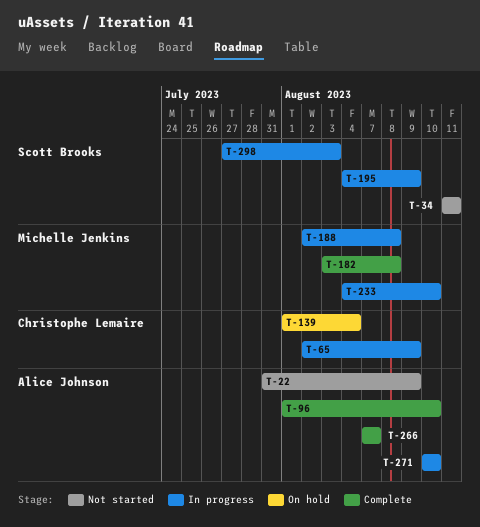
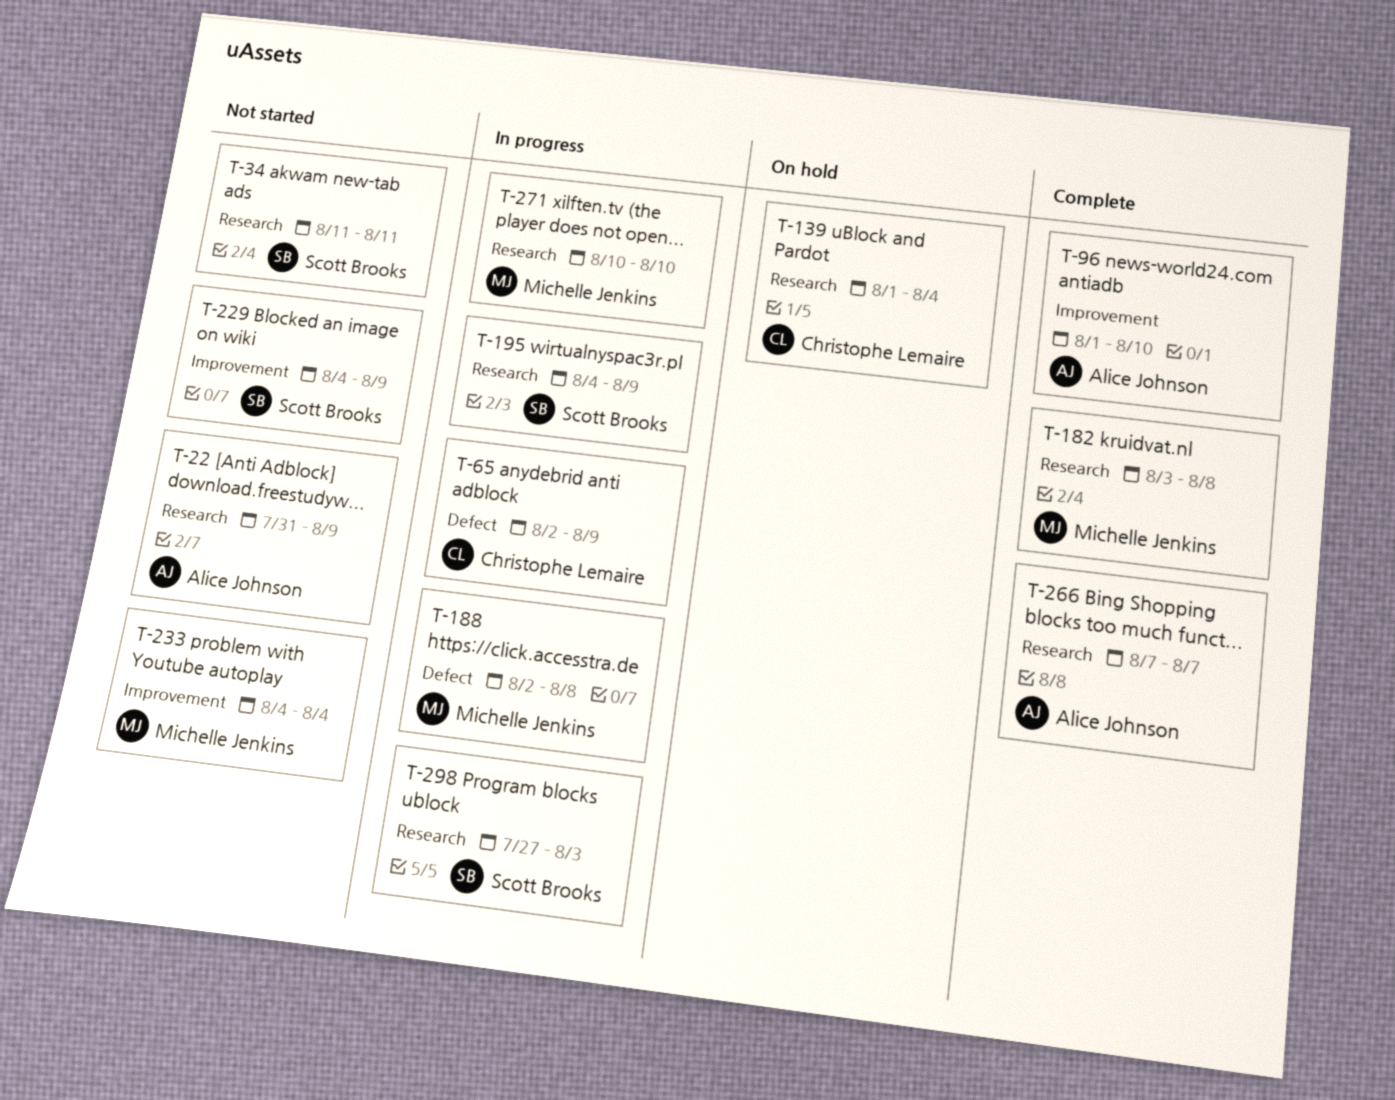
T-229: none -> present
T-233, status: In progress -> Not started
T-233, due: Aug 10 -> Aug 4
T-271, owner: Alice Johnson -> Michelle Jenkins

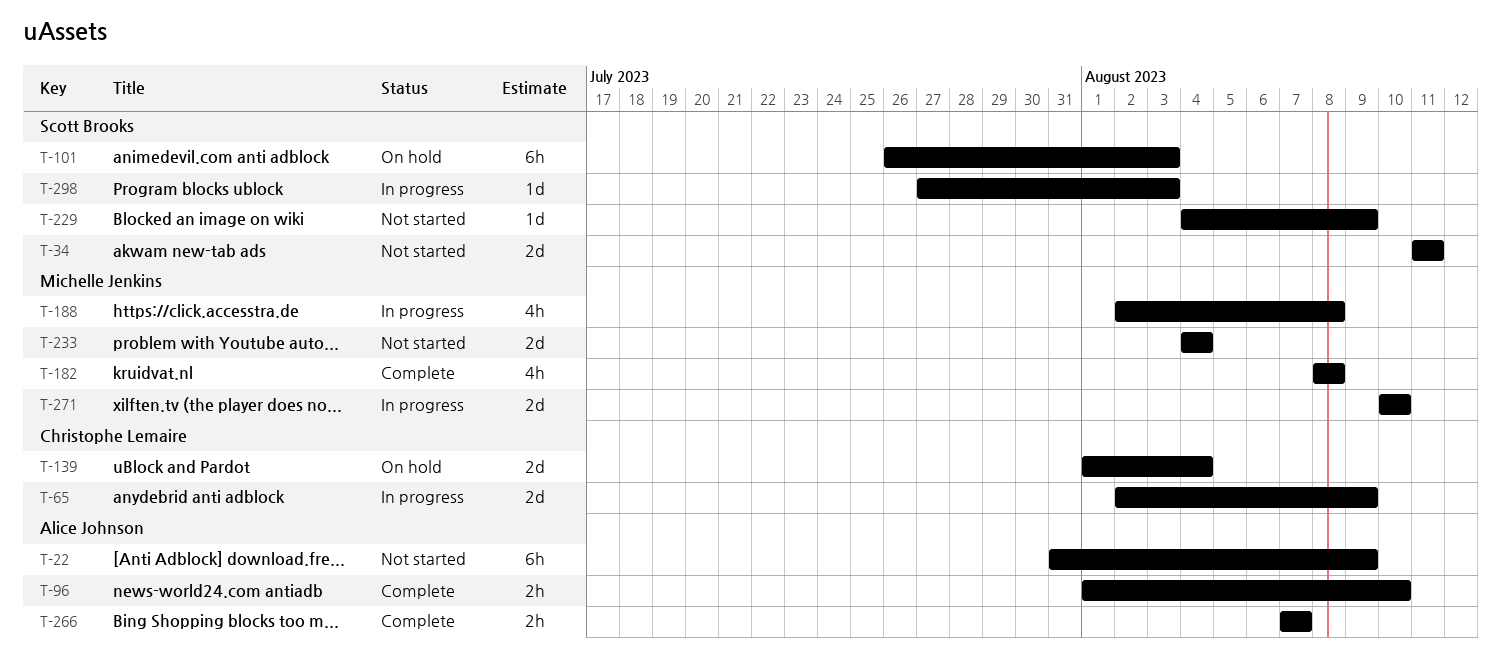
T-101: none -> present
T-182, start: Aug 3 -> Aug 8
T-195: present -> none

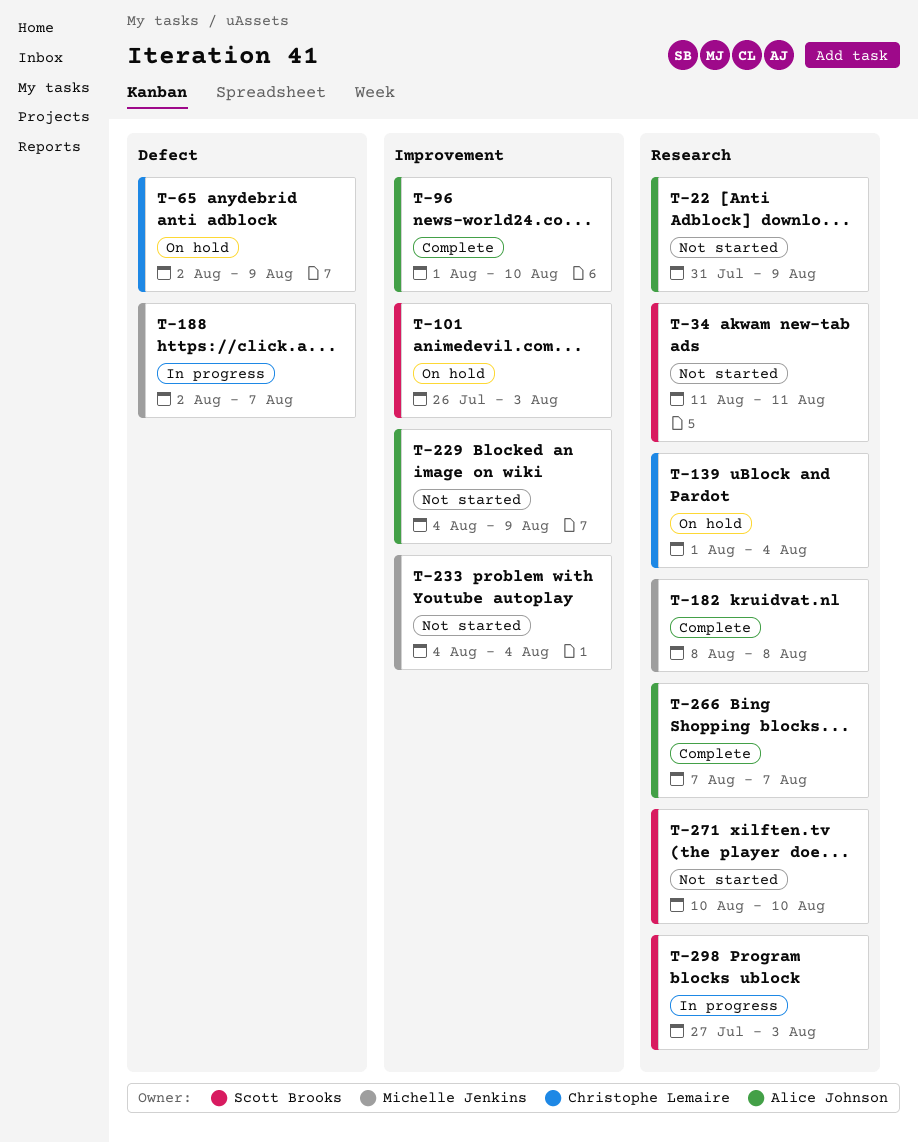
T-65, status: In progress -> On hold
T-188, due: Aug 8 -> Aug 7
T-229, owner: Scott Brooks -> Alice Johnson
T-271, status: In progress -> Not started
T-271, owner: Michelle Jenkins -> Scott Brooks

